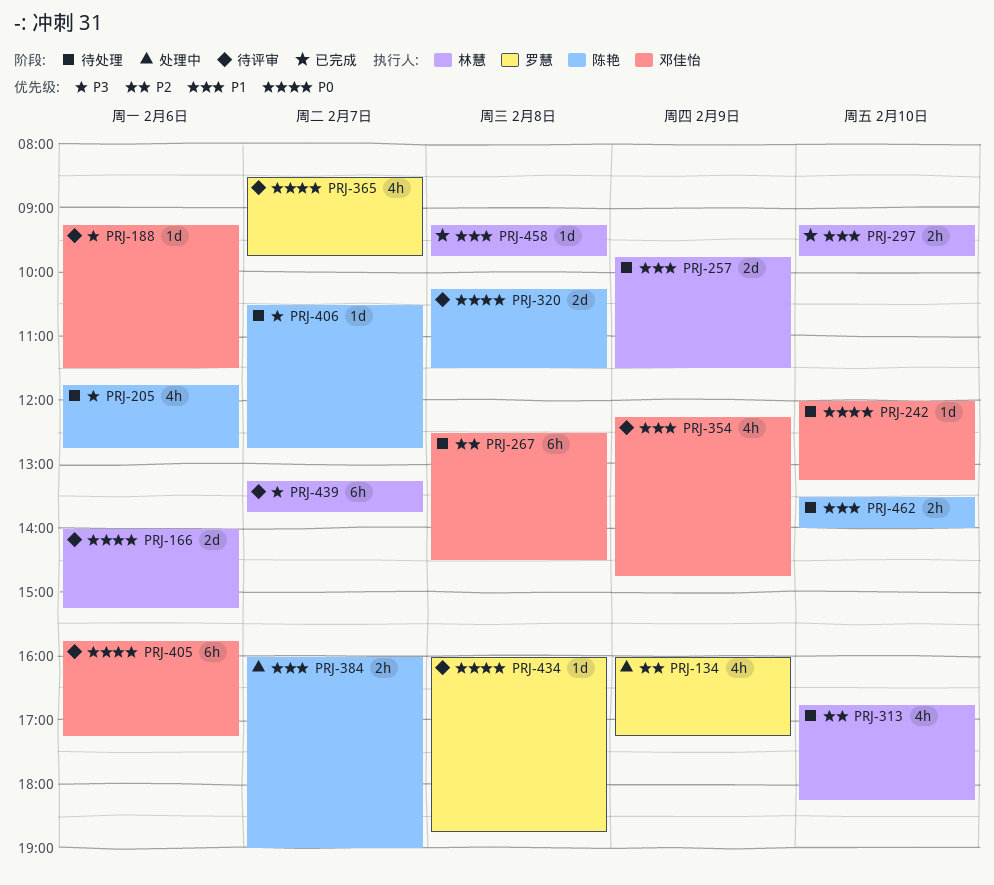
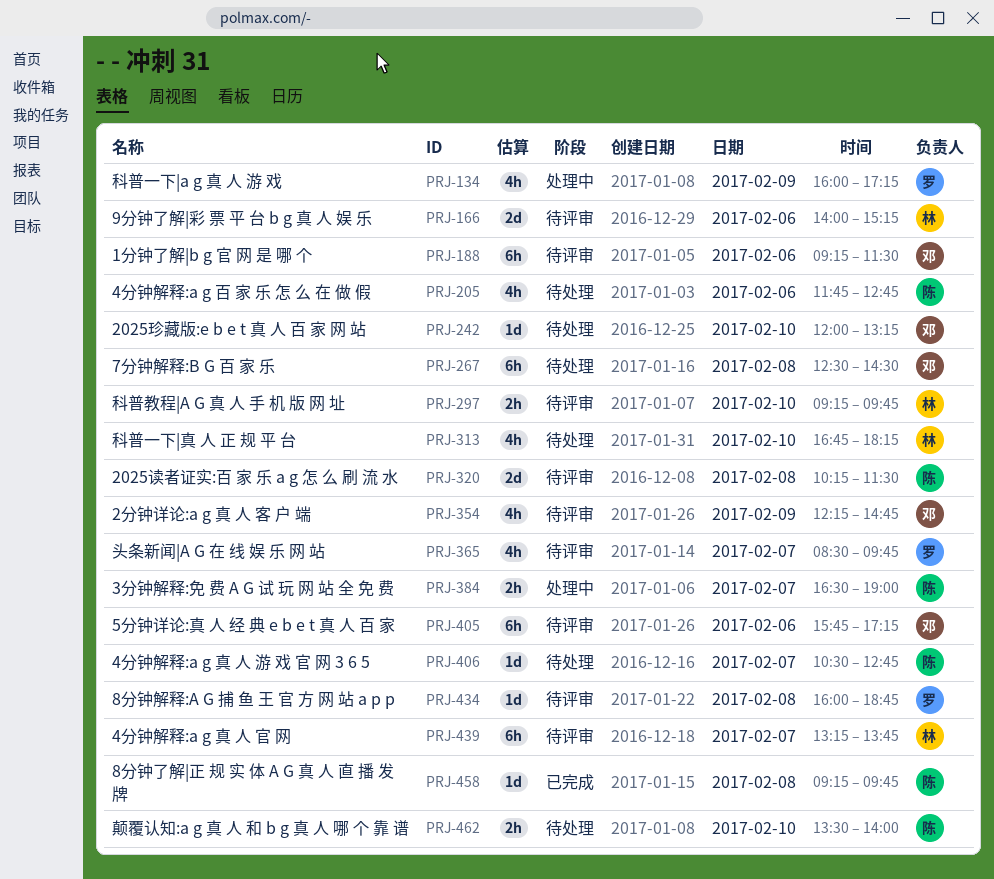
PRJ-188, estimate: 1d -> 6h
PRJ-257: present -> none
PRJ-297, status: 已完成 -> 待评审
PRJ-384, begins: 16:00 -> 16:30
PRJ-458, owner: 林慧 -> 陈艳

